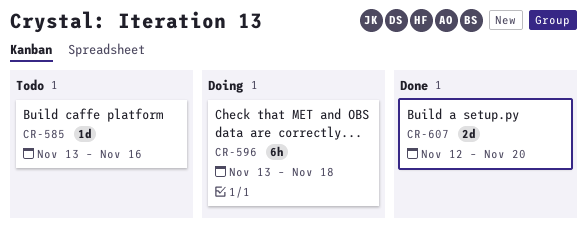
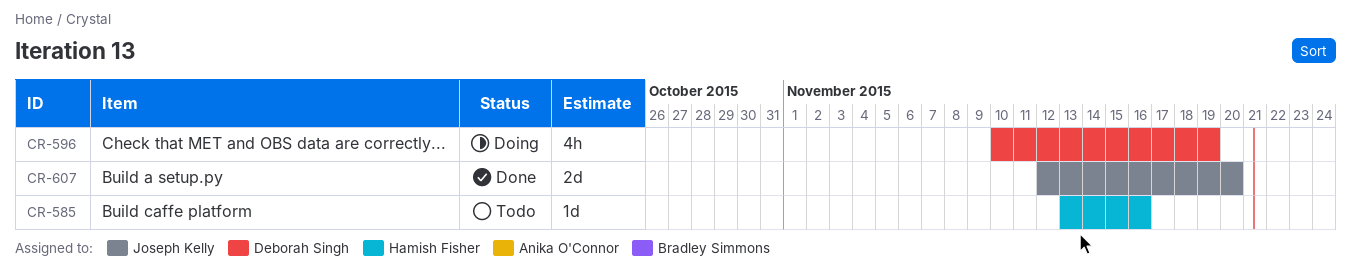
CR-596, estimate: 6h -> 4h
CR-596, start: Nov 13 -> Nov 10
CR-596, due: Nov 18 -> Nov 19

